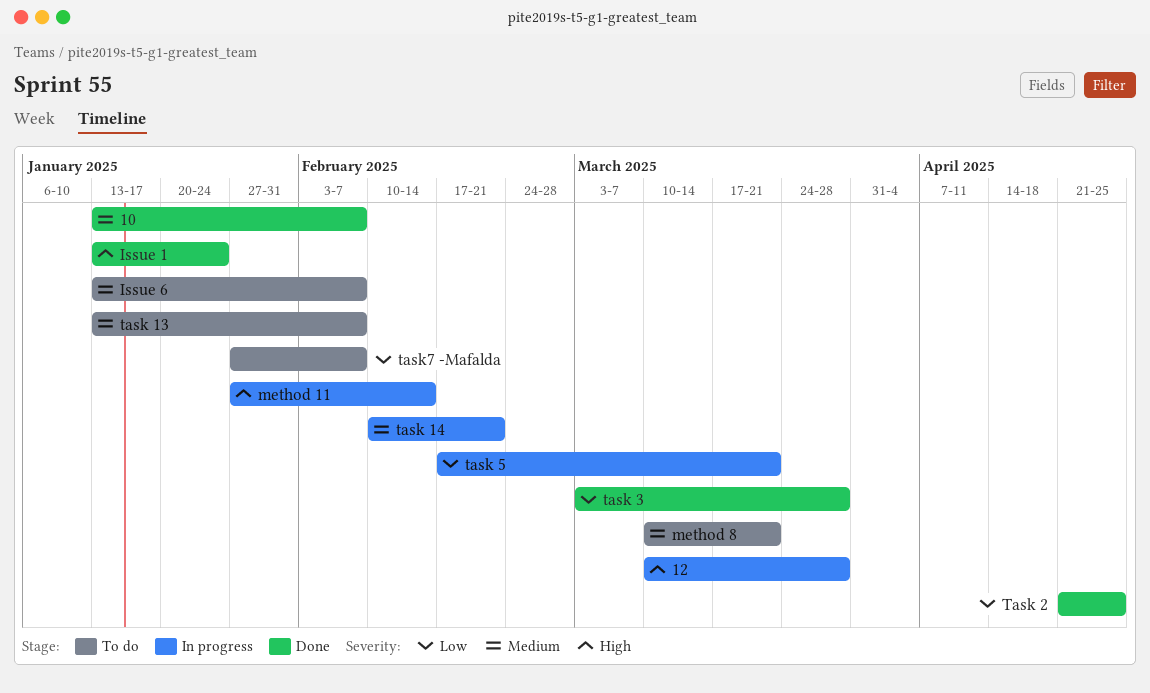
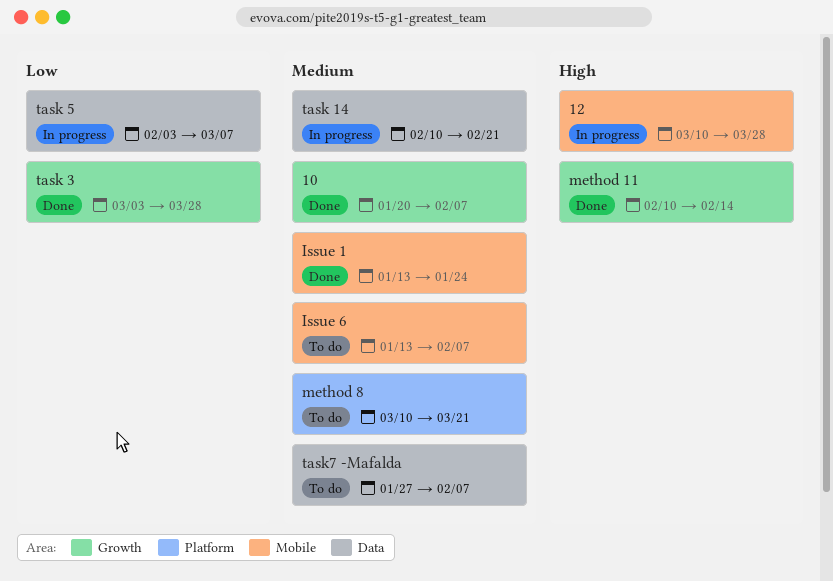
10, start: Jan 13 -> Jan 20
Issue 1, priority: High -> Medium
method 11, status: In progress -> Done
method 11, start: Jan 27 -> Feb 10
task 13: present -> none
Task 2: present -> none
task 5, start: Feb 17 -> Feb 3
task 5, due: Mar 21 -> Mar 7
task7 -Mafalda, priority: Low -> Medium

